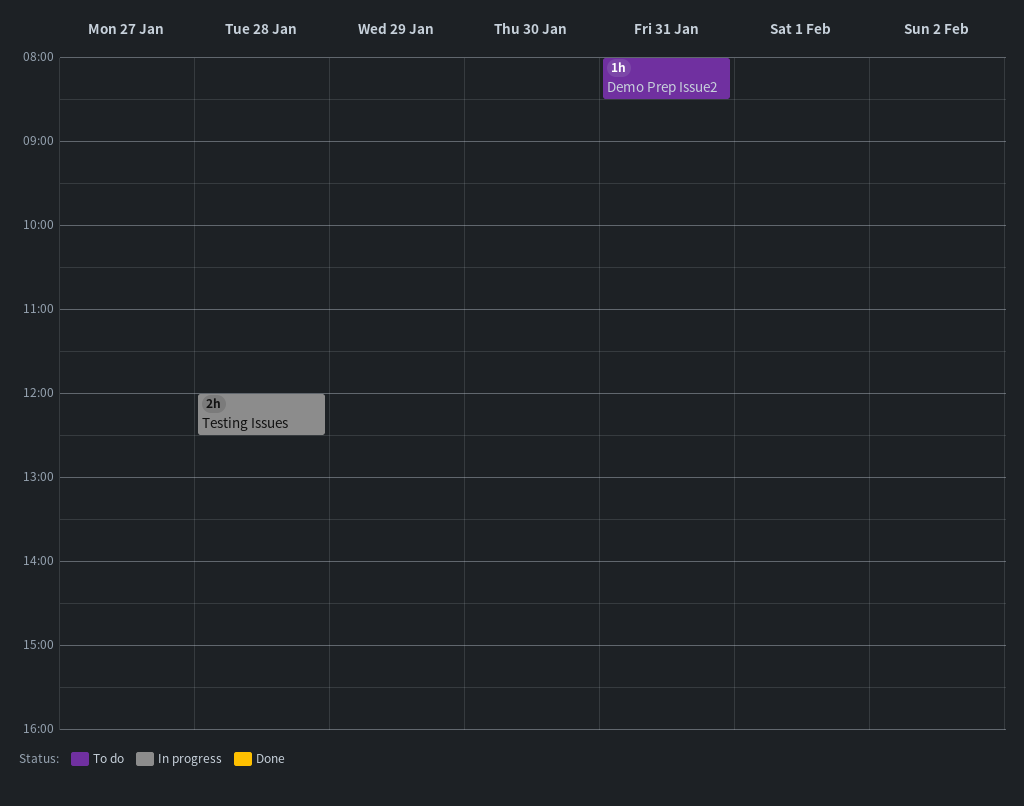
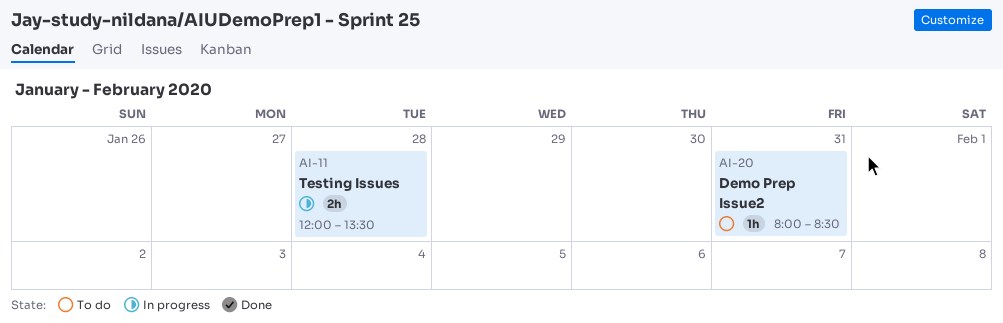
Testing Issues, ends: 12:30 -> 13:30

